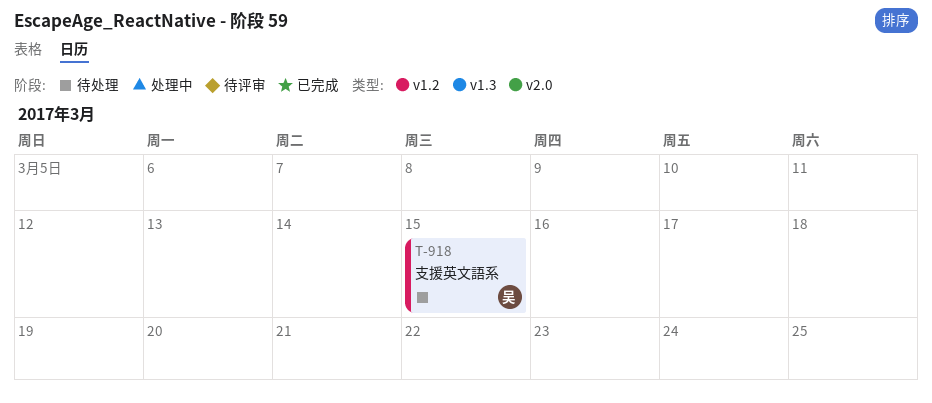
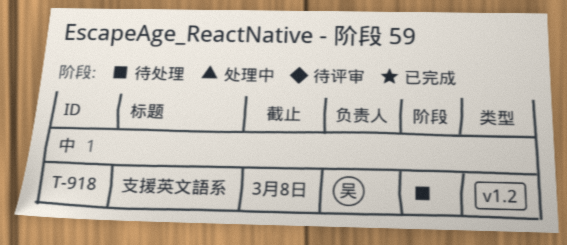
T-918, due: Mar 15 -> Mar 8

